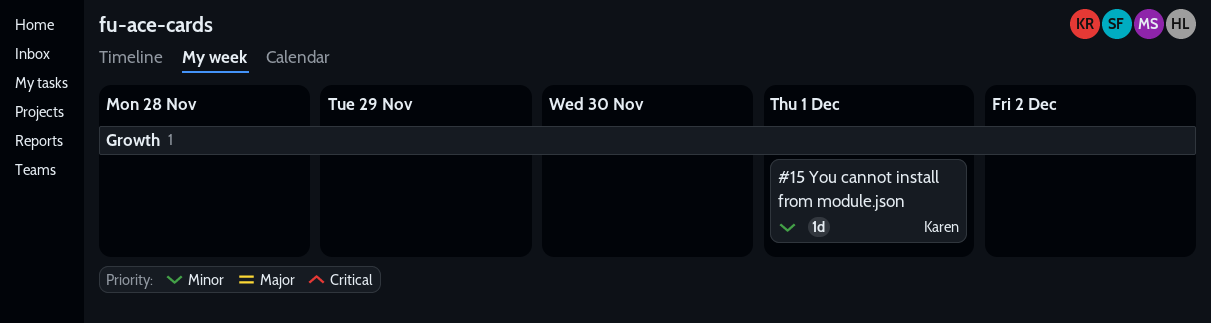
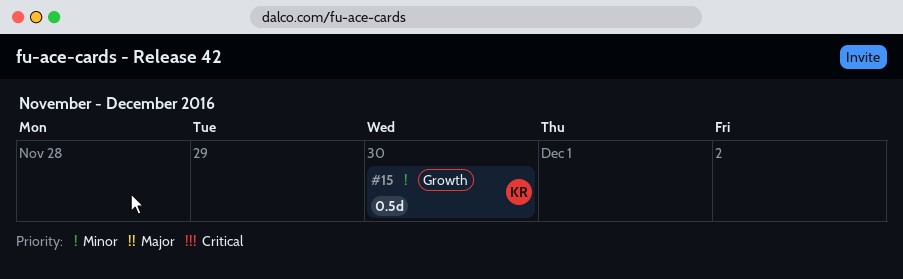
#15, estimate: 1d -> 0.5d
#15, due: Dec 1 -> Nov 30

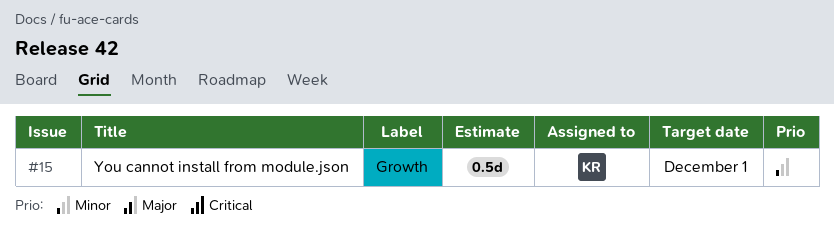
#15, due: Nov 30 -> Dec 1

